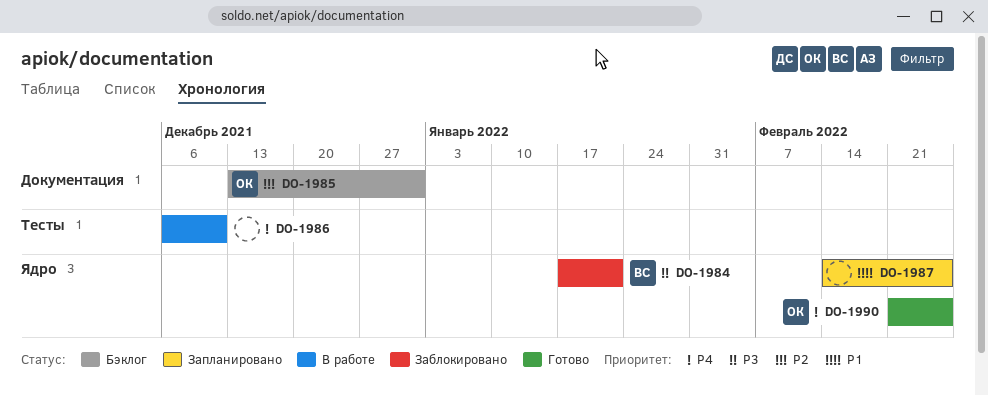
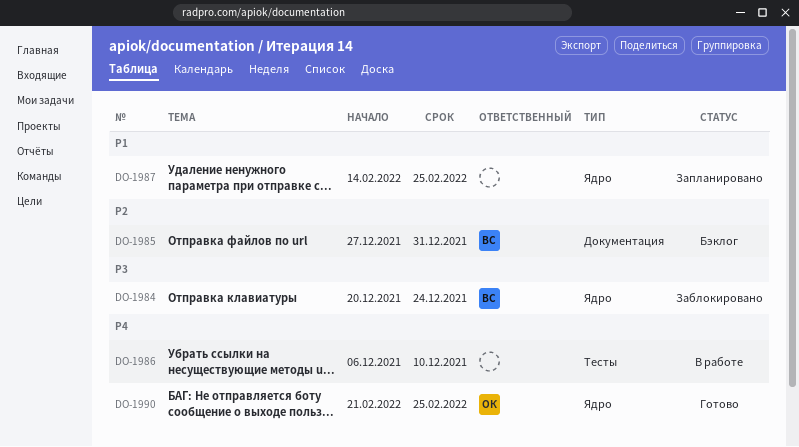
DO-1984, start: Jan 17 -> Dec 20
DO-1984, due: Jan 21 -> Dec 24
DO-1985, owner: ОК -> ВС
DO-1985, start: Dec 13 -> Dec 27

